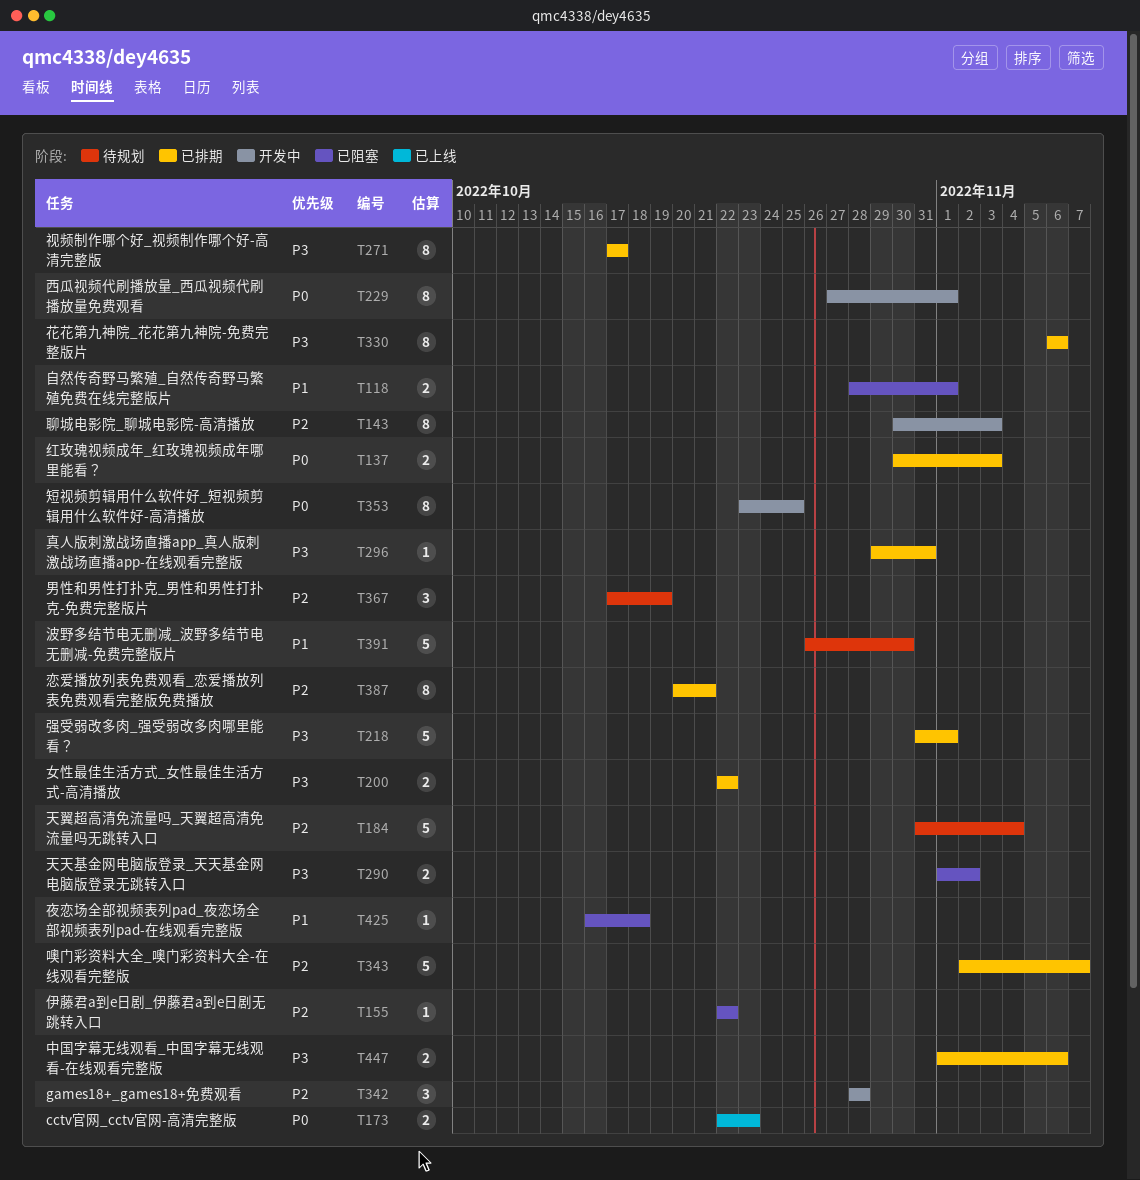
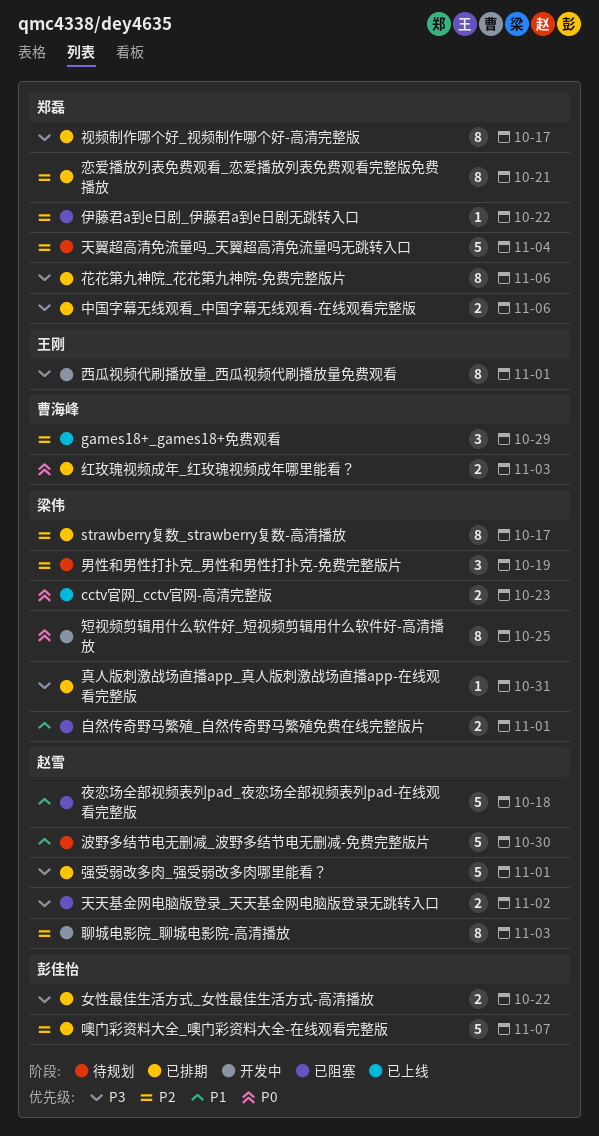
games18+_games18+免费观看, status: 开发中 -> 已上线
games18+_games18+免费观看, due: Oct 28 -> Oct 29
strawberry复数_strawberry复数-高清播放: none -> present
夜恋场全部视频表列pad_夜恋场全部视频表列pad-在线观看完整版, estimate: 1 -> 5
西瓜视频代刷播放量_西瓜视频代刷播放量免费观看, priority: P0 -> P3

